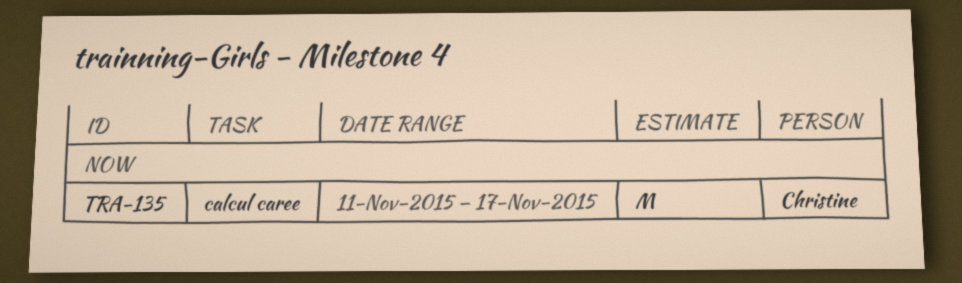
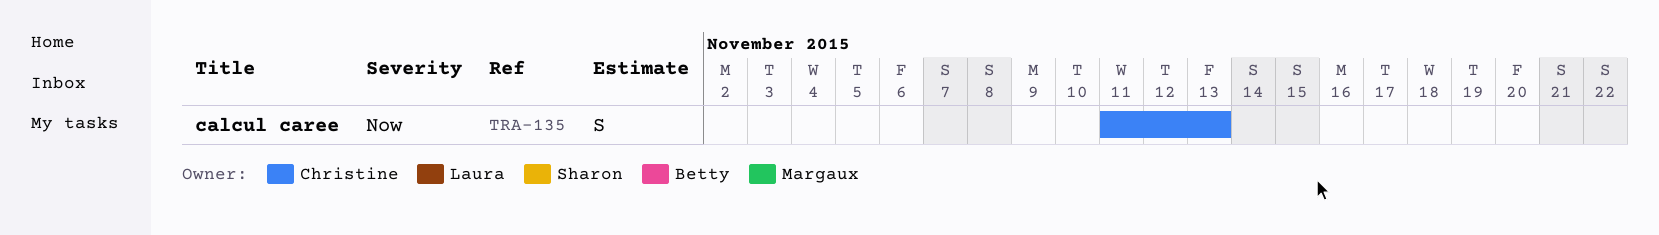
TRA-135, estimate: M -> S
TRA-135, due: Nov 17 -> Nov 13

